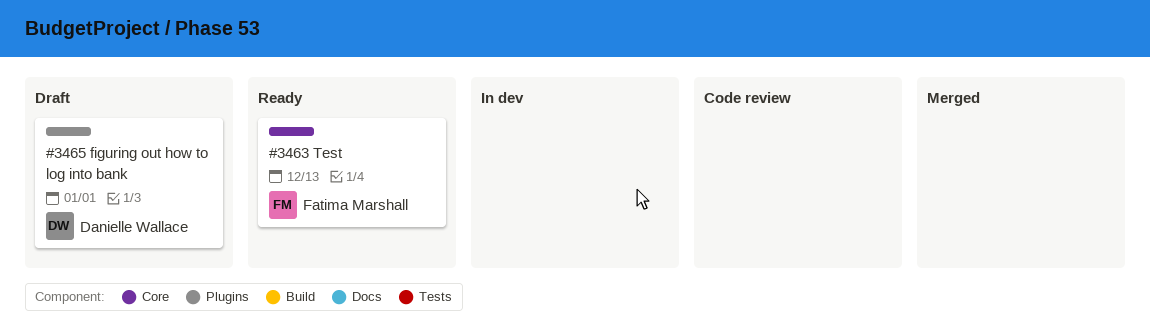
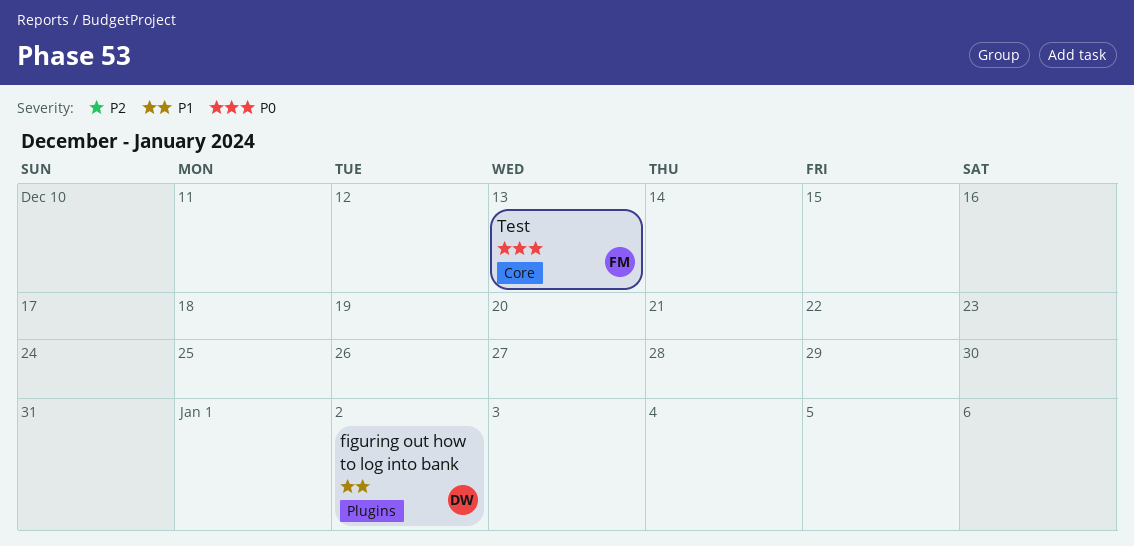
figuring out how to log into bank, due: Jan 1 -> Jan 2

